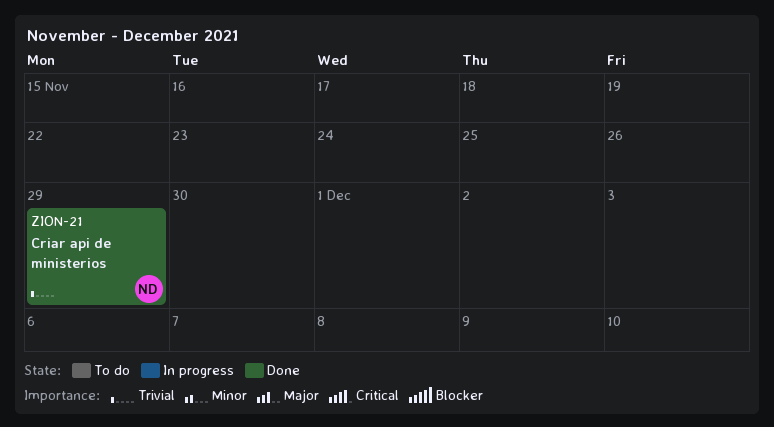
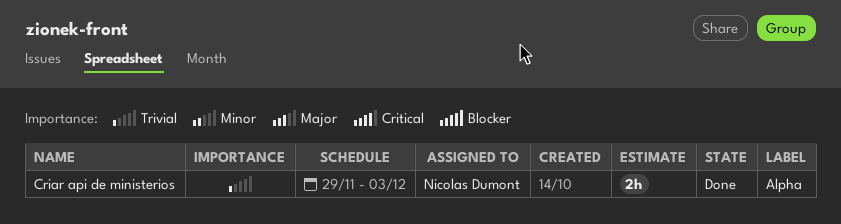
Criar api de ministerios, due: Nov 29 -> Dec 3

